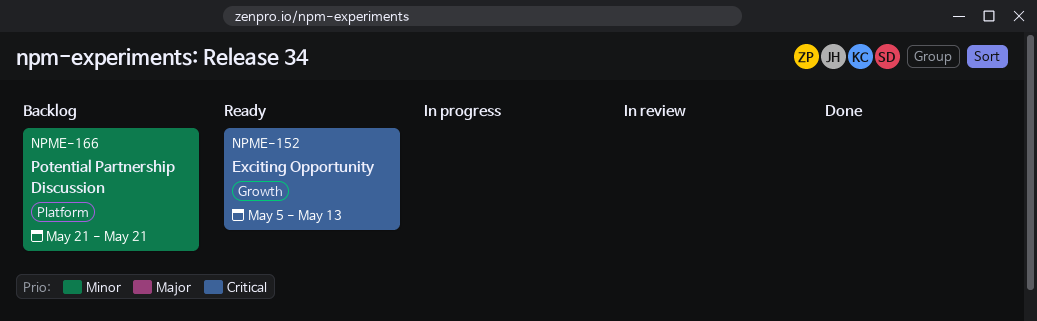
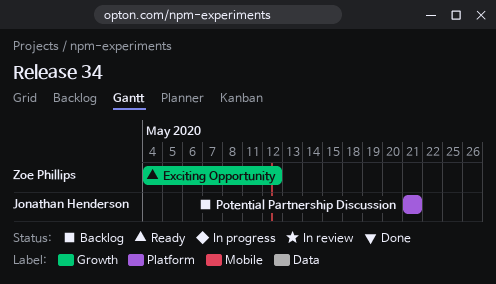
Exciting Opportunity, start: May 5 -> May 4
Exciting Opportunity, due: May 13 -> May 12

